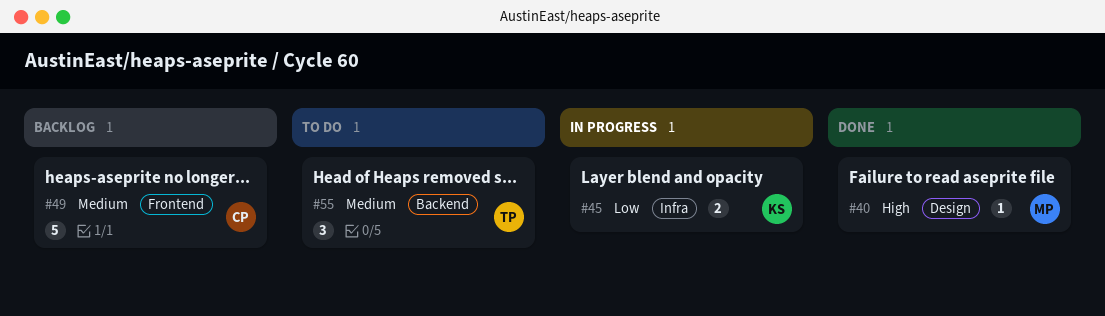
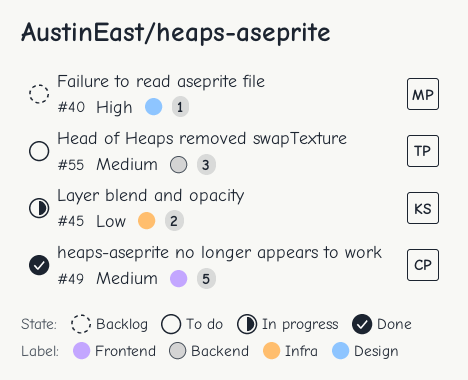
#40, status: Done -> Backlog
#49, status: Backlog -> Done

